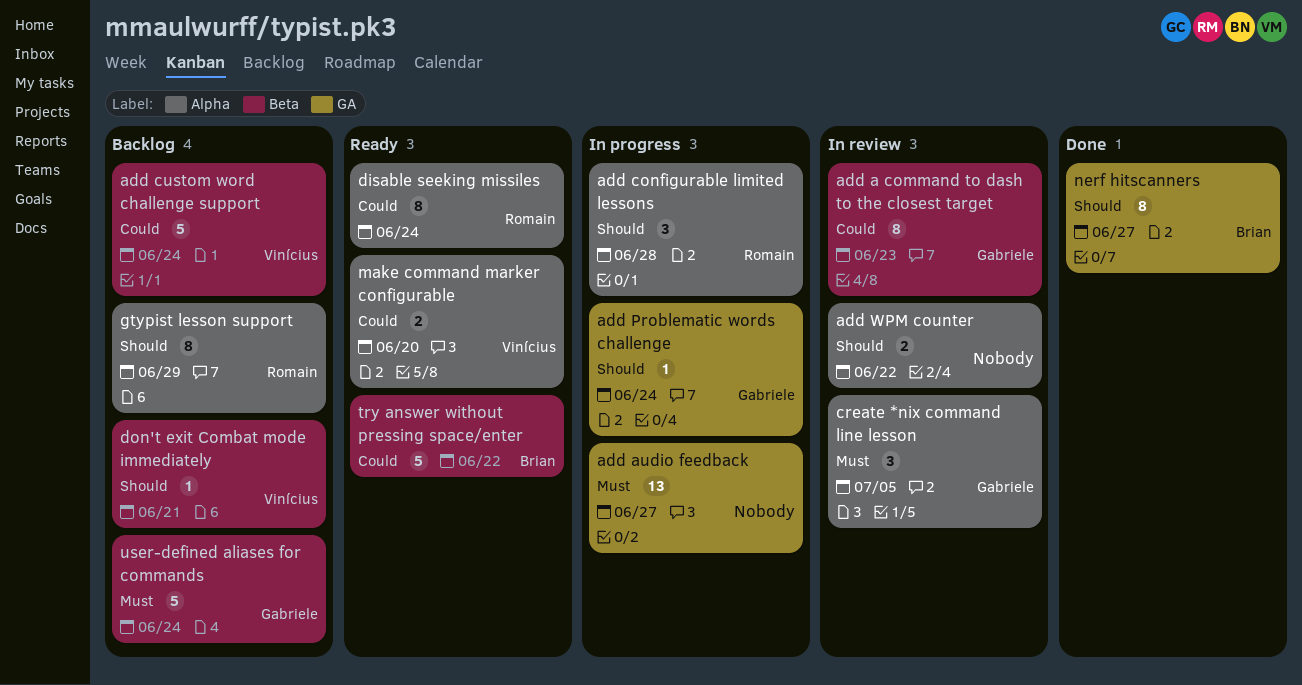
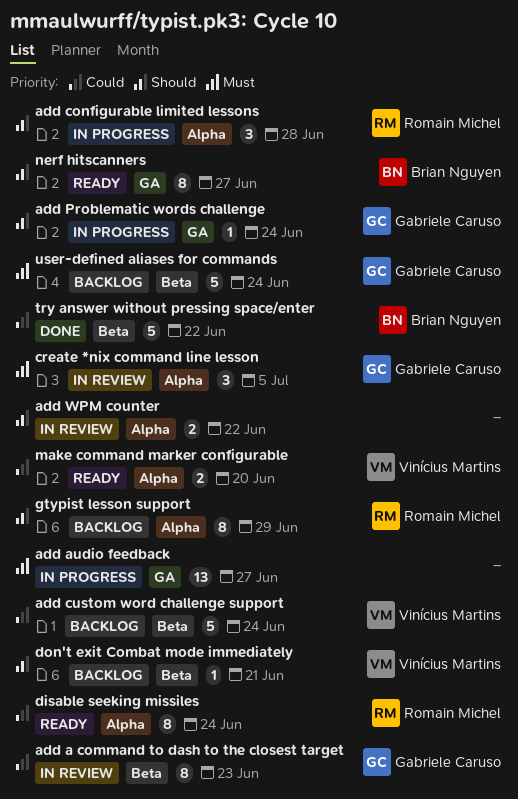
nerf hitscanners, status: Done -> Ready
try answer without pressing space/enter, status: Ready -> Done

